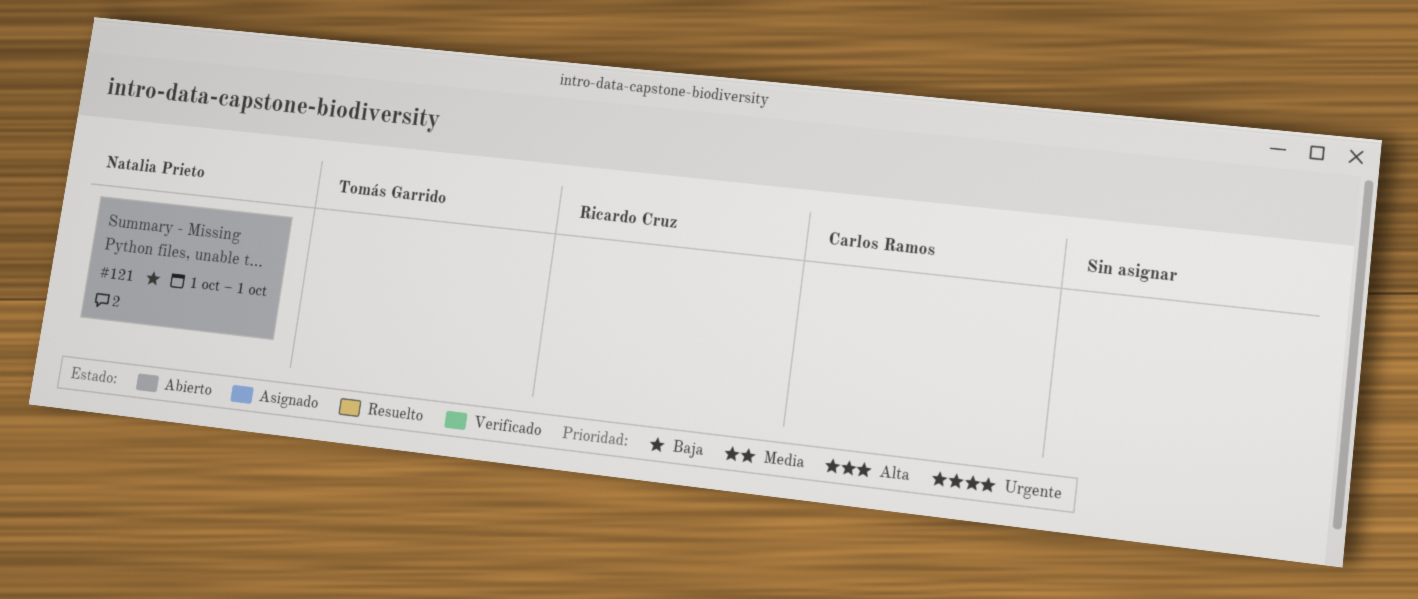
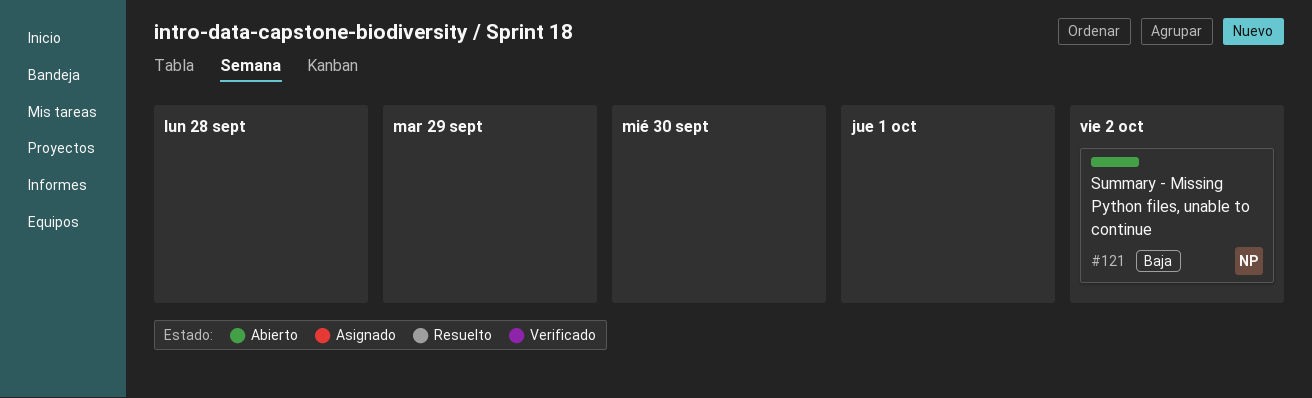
#121, due: Oct 1 -> Oct 2

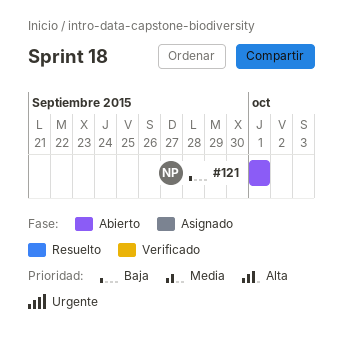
#121, due: Oct 2 -> Oct 1

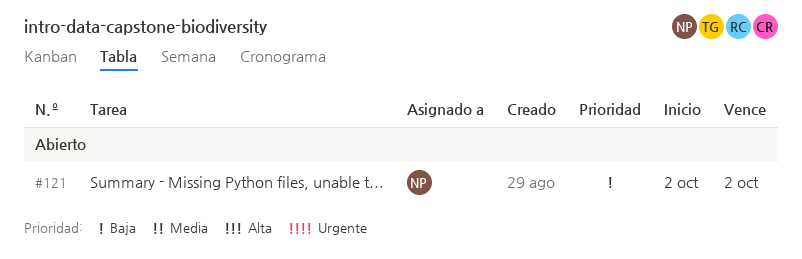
#121, start: Oct 1 -> Oct 2
#121, due: Oct 1 -> Oct 2

